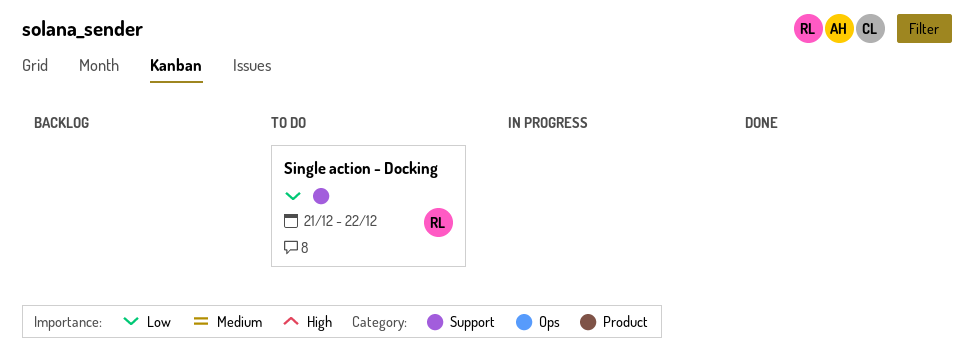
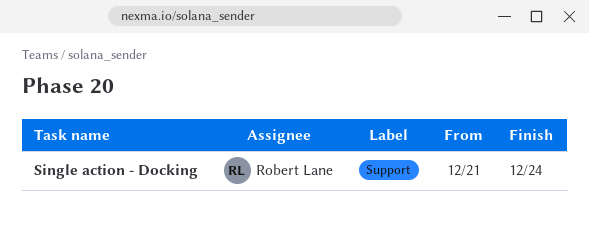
Single action - Docking, due: Dec 22 -> Dec 24

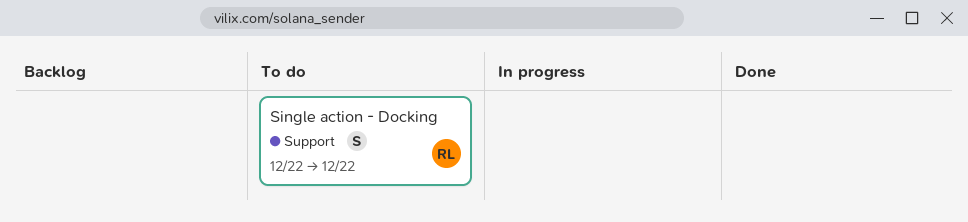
Single action - Docking, start: Dec 21 -> Dec 22
Single action - Docking, due: Dec 24 -> Dec 22

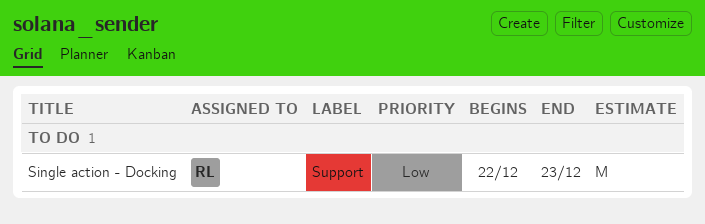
Single action - Docking, estimate: S -> M
Single action - Docking, due: Dec 22 -> Dec 23

